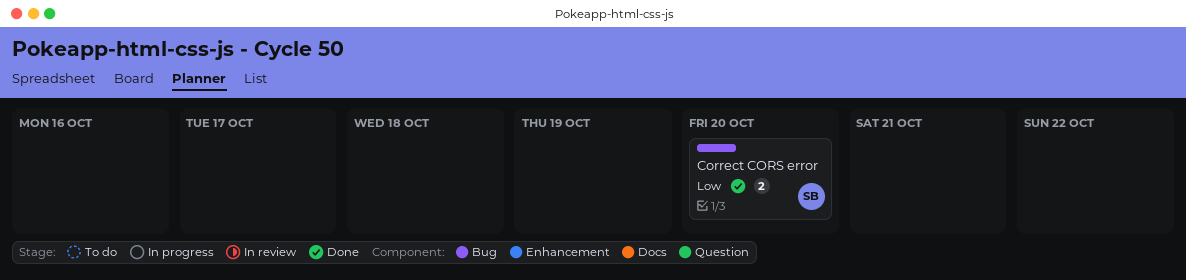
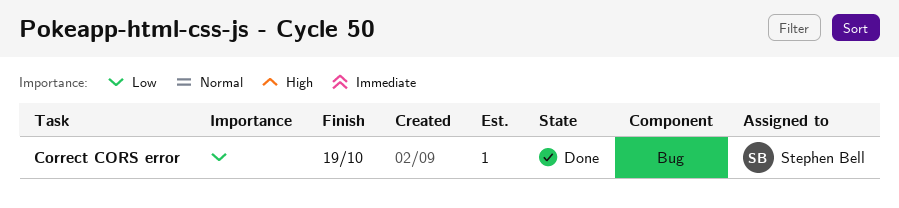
Correct CORS error, estimate: 2 -> 1
Correct CORS error, due: Oct 20 -> Oct 19

